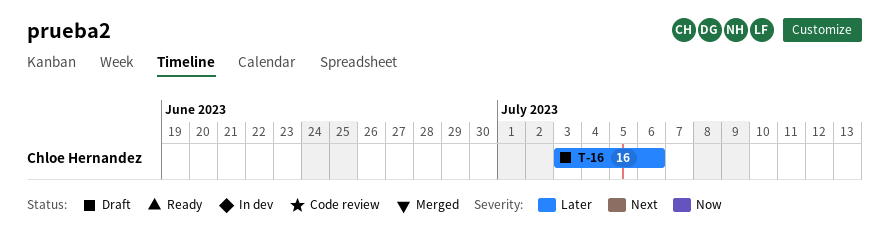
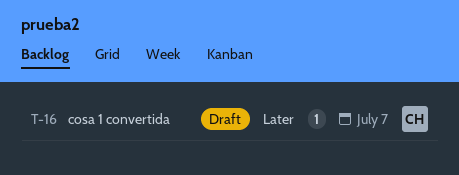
T-16, estimate: 16 -> 1
T-16, due: Jul 6 -> Jul 7

